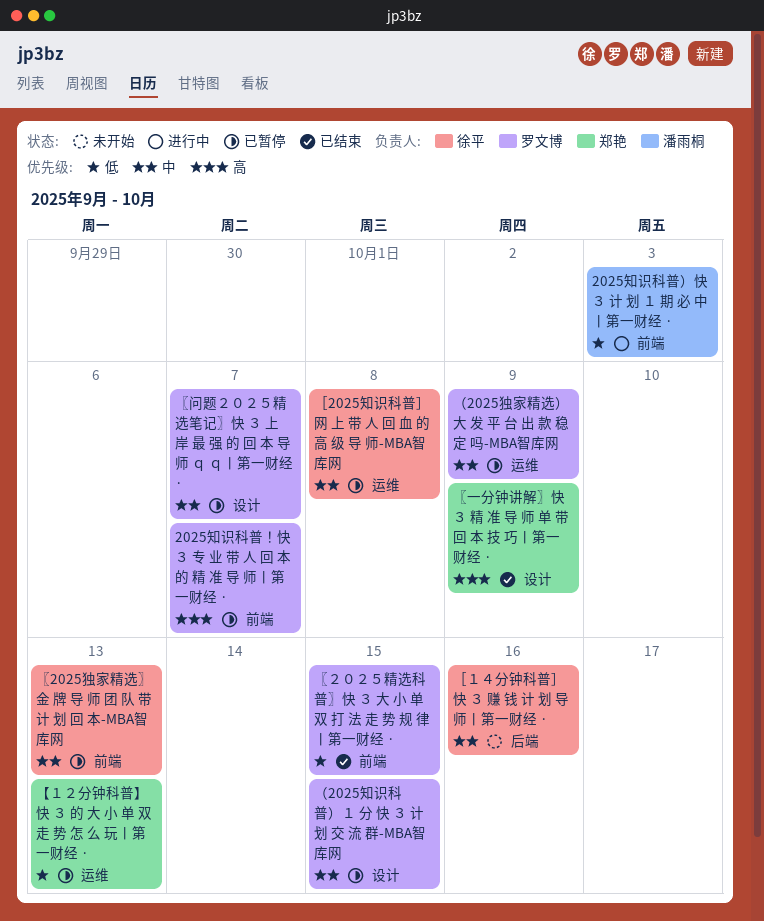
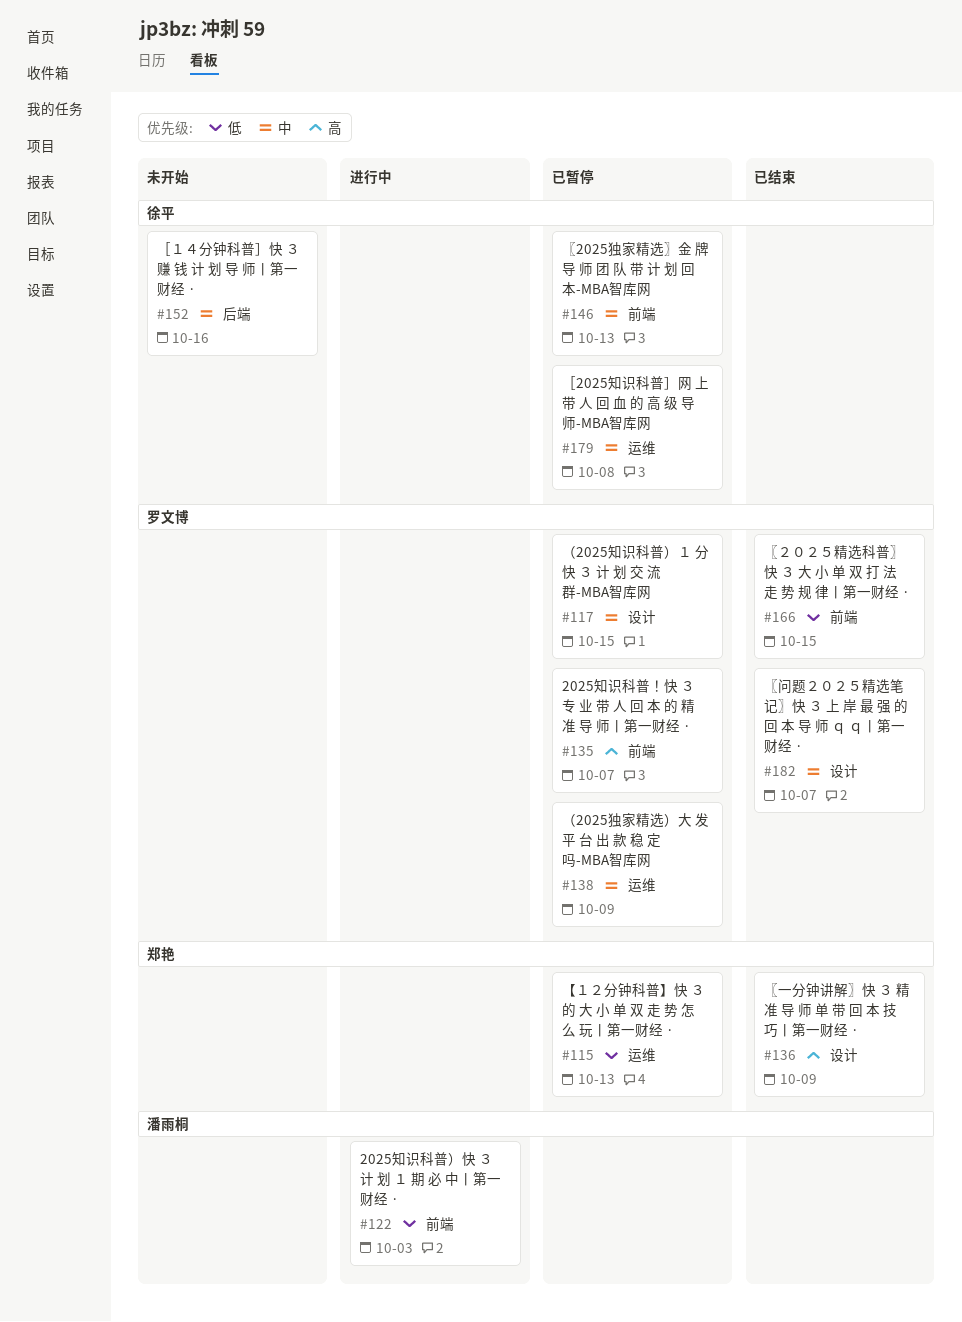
〖问题２０２５精选笔记〗快 ３ 上 岸 最 强 的 回 本 导 师 ｑ ｑ丨第一财经 ·, status: 已暂停 -> 已结束

